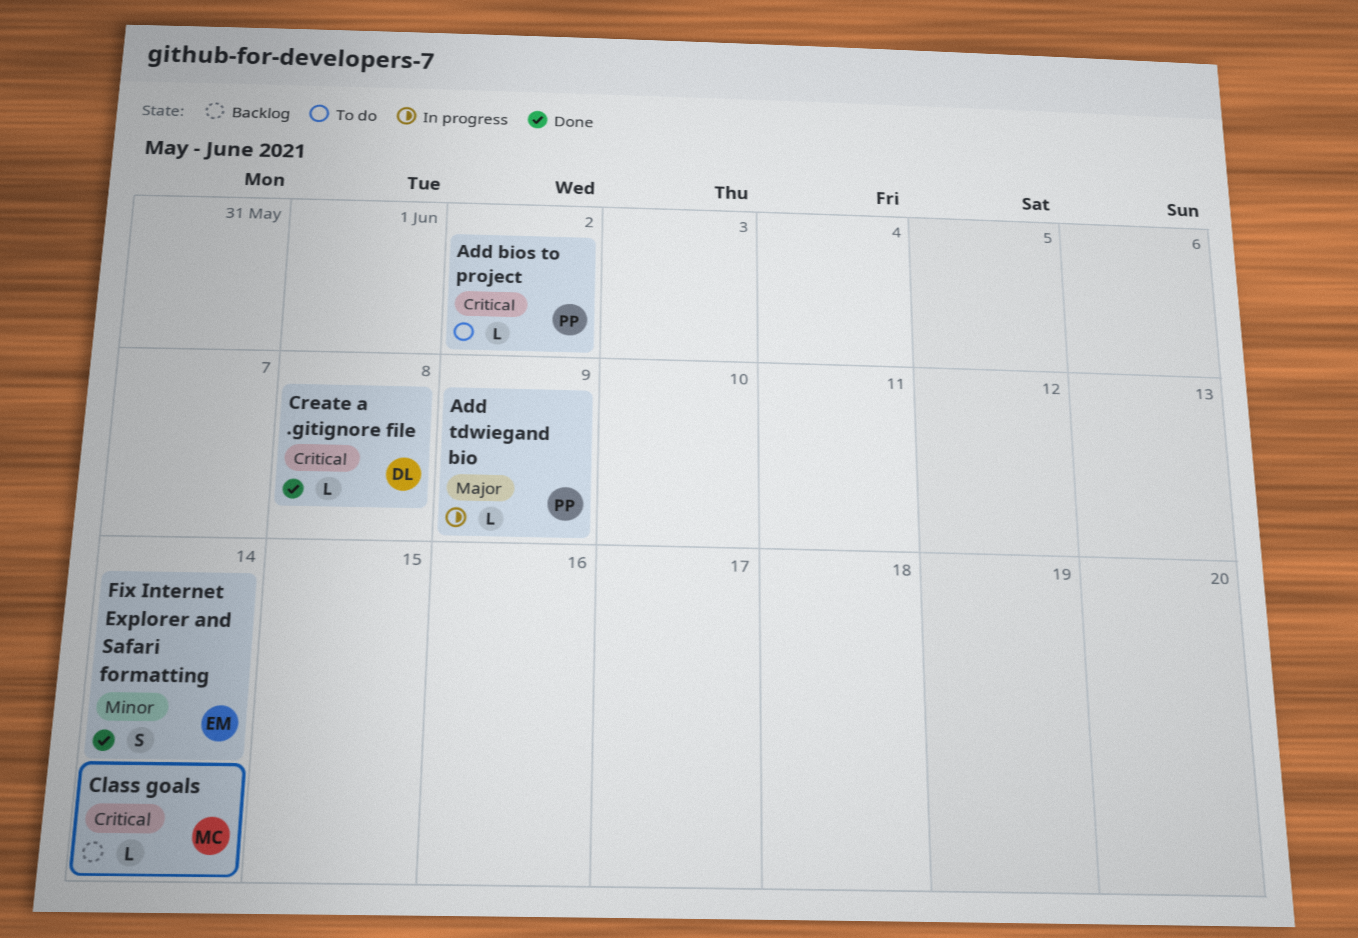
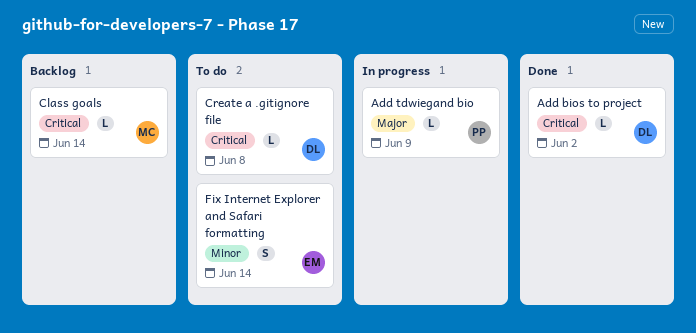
Add bios to project, status: To do -> Done
Add bios to project, owner: PP -> DL
Create a .gitignore file, status: Done -> To do
Fix Internet Explorer and Safari formatting, status: Done -> To do

